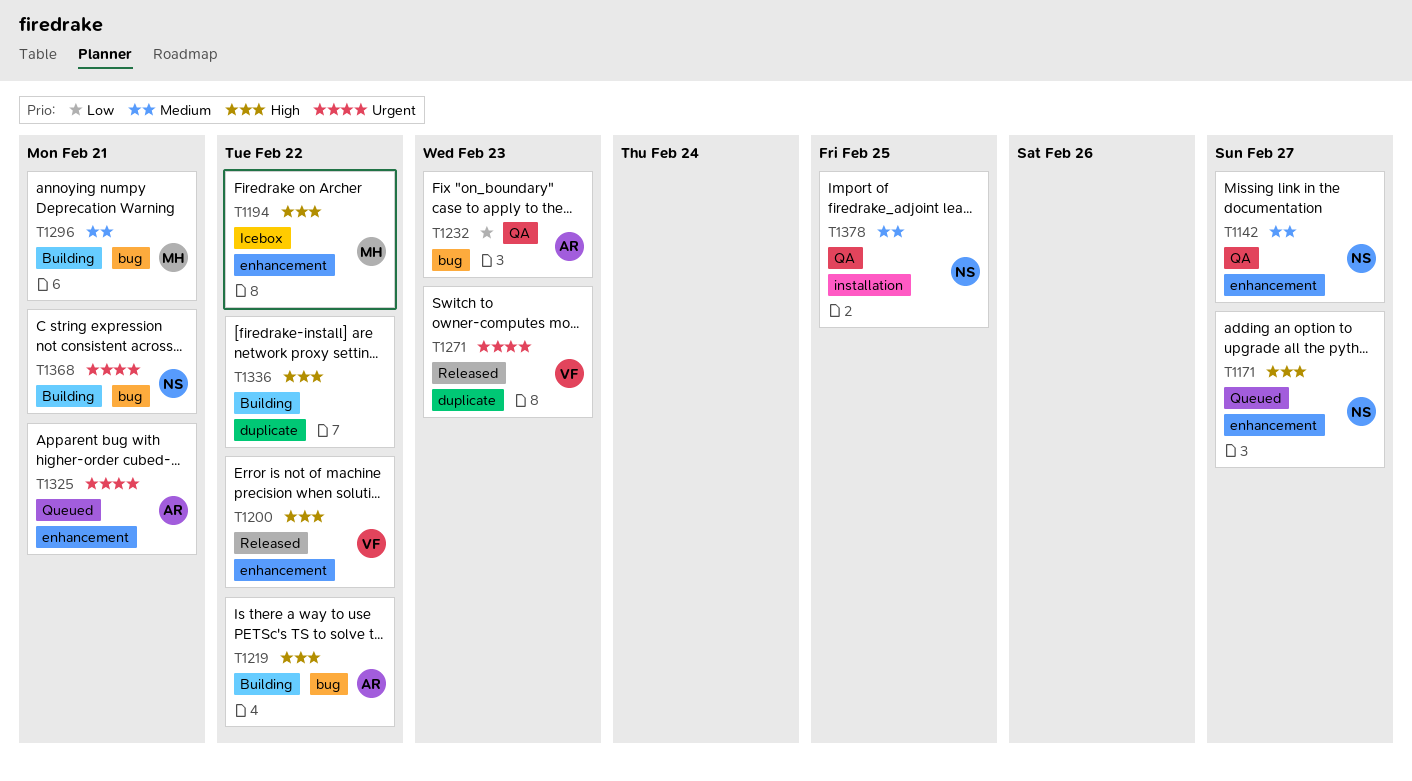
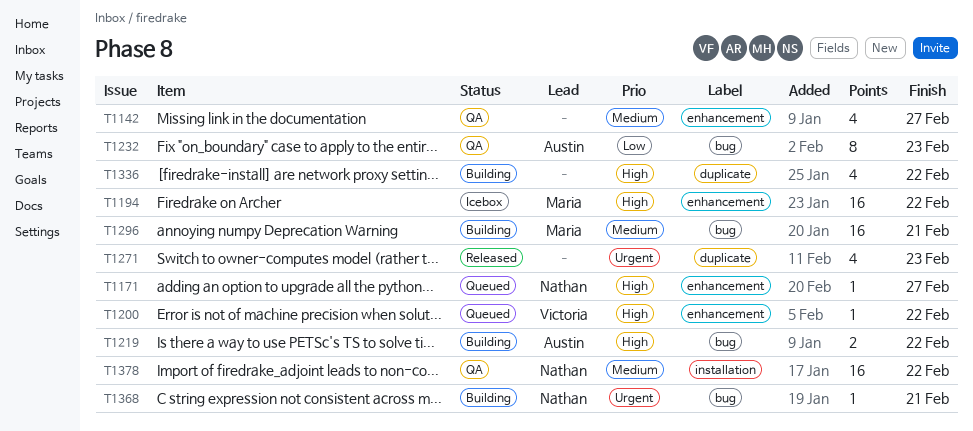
T1142, owner: Nathan -> none
T1200, status: Released -> Queued
T1271, owner: Victoria -> none
T1325: present -> none
T1378, due: Feb 25 -> Feb 22

